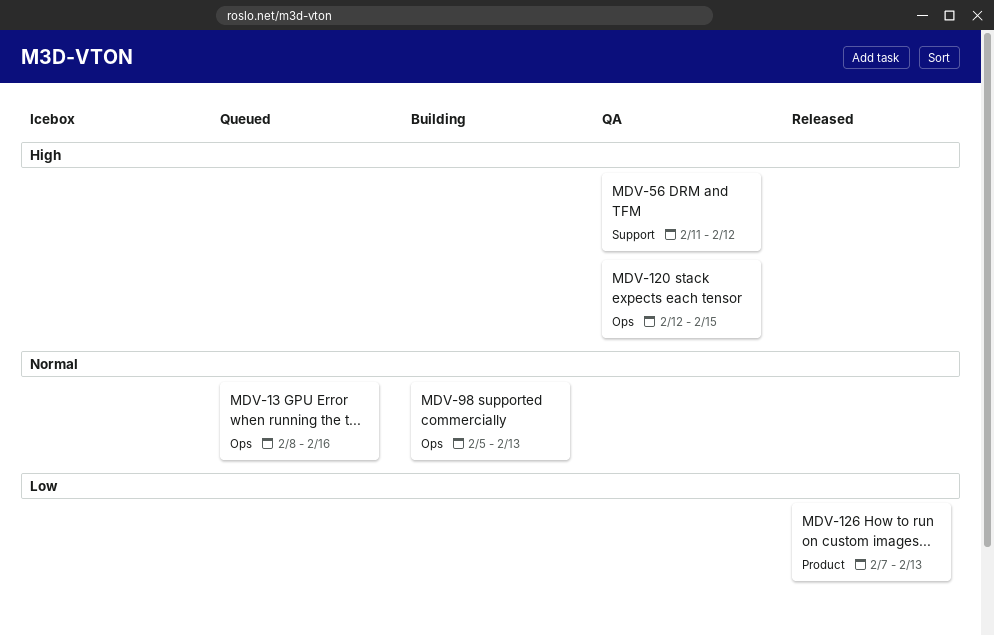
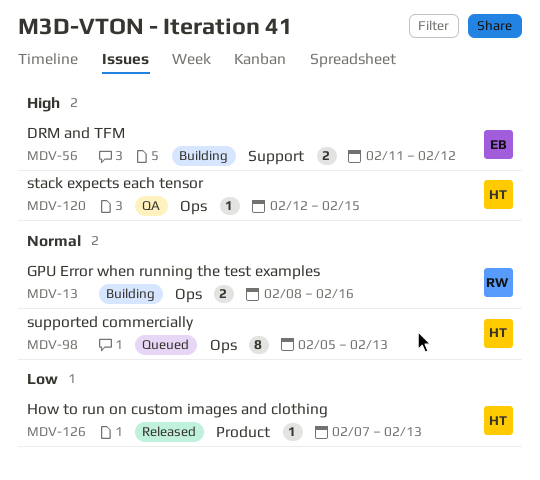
MDV-13, status: Queued -> Building
MDV-56, status: QA -> Building
MDV-98, status: Building -> Queued

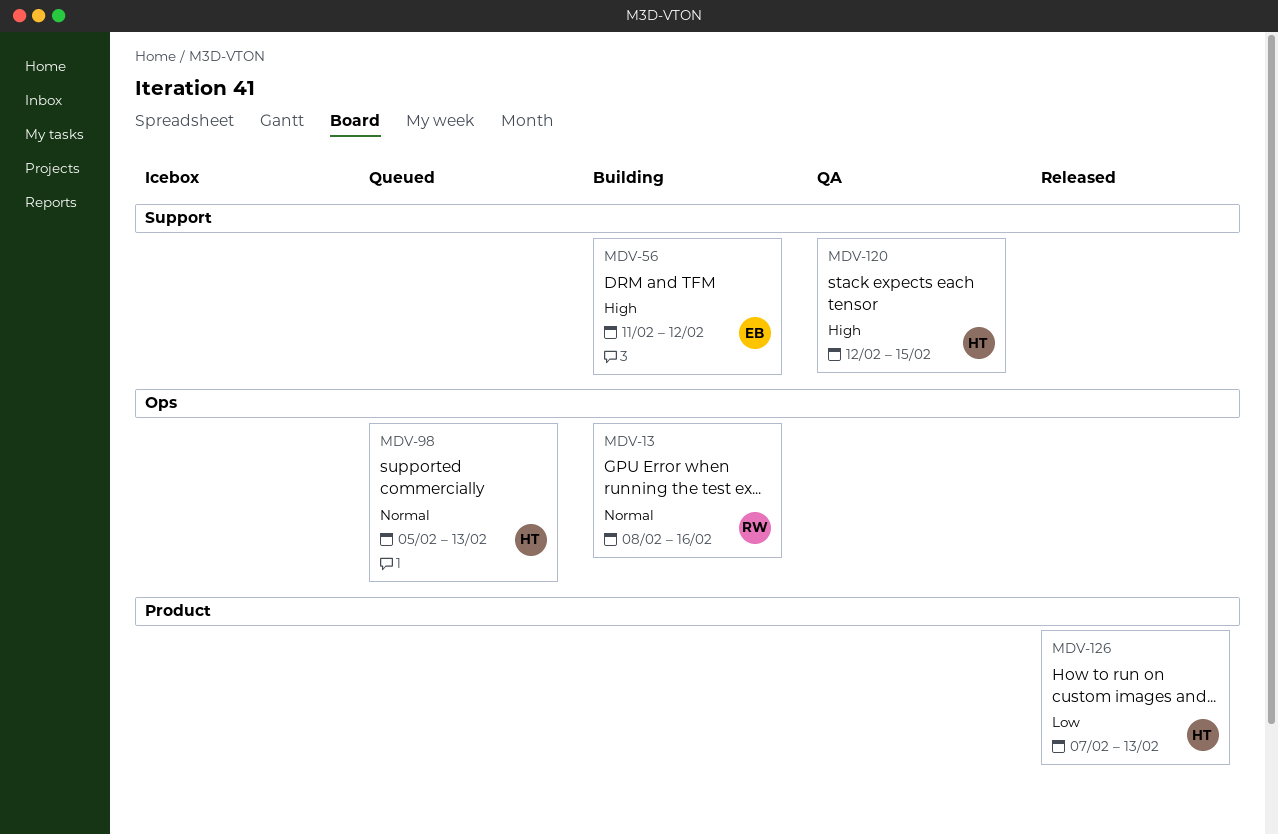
MDV-120, label: Ops -> Support

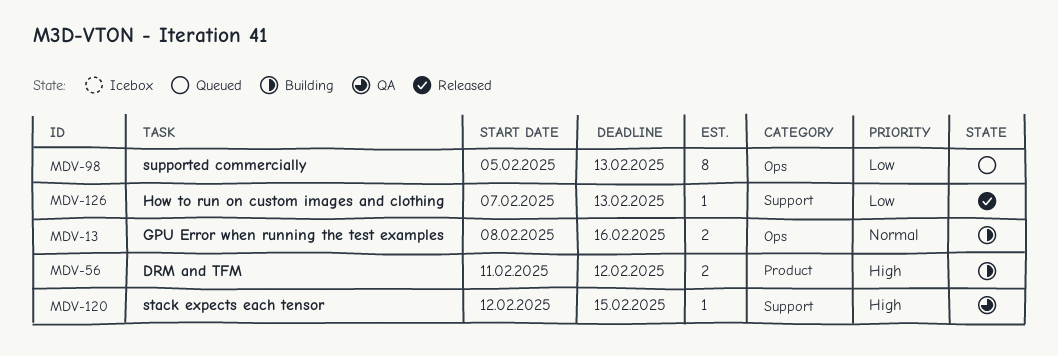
MDV-56, label: Support -> Product
MDV-98, priority: Normal -> Low
MDV-126, label: Product -> Support

